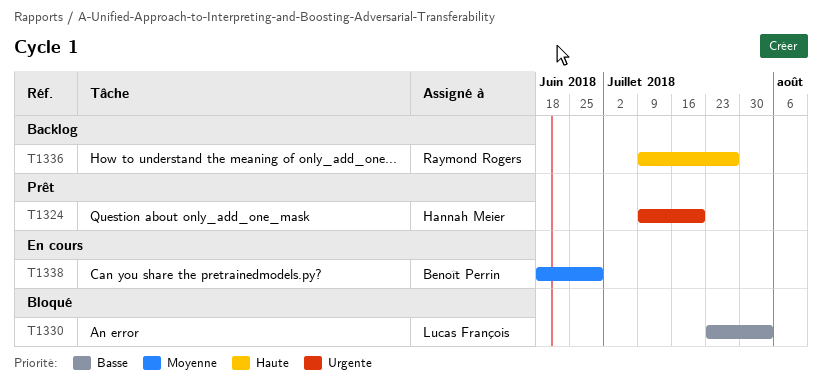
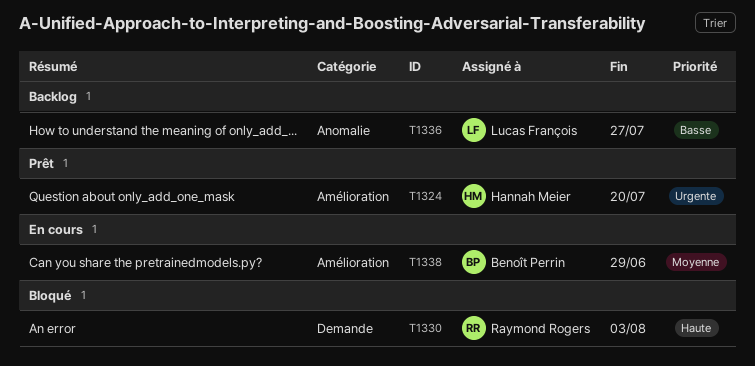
T1330, owner: Lucas François -> Raymond Rogers
T1330, priority: Basse -> Haute
T1336, owner: Raymond Rogers -> Lucas François
T1336, priority: Haute -> Basse

